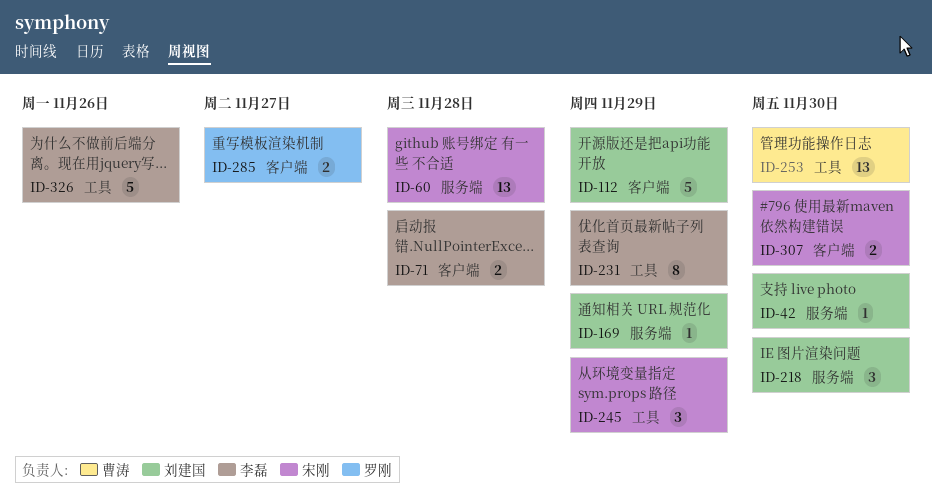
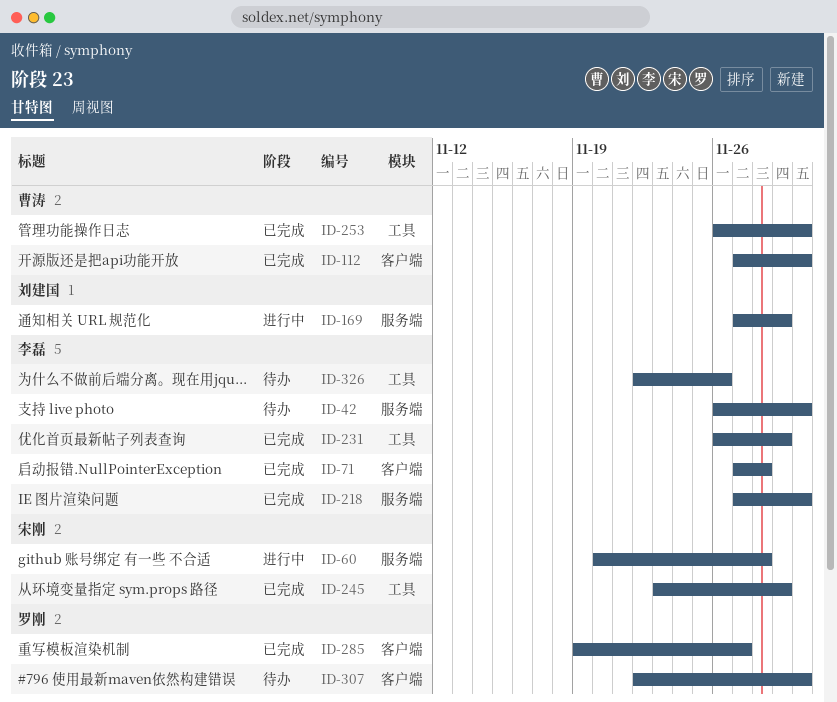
ID-42, owner: 刘建国 -> 李磊
ID-112, owner: 刘建国 -> 曹涛
ID-112, due: Nov 29 -> Nov 30
ID-218, owner: 刘建国 -> 李磊
ID-307, owner: 宋刚 -> 罗刚

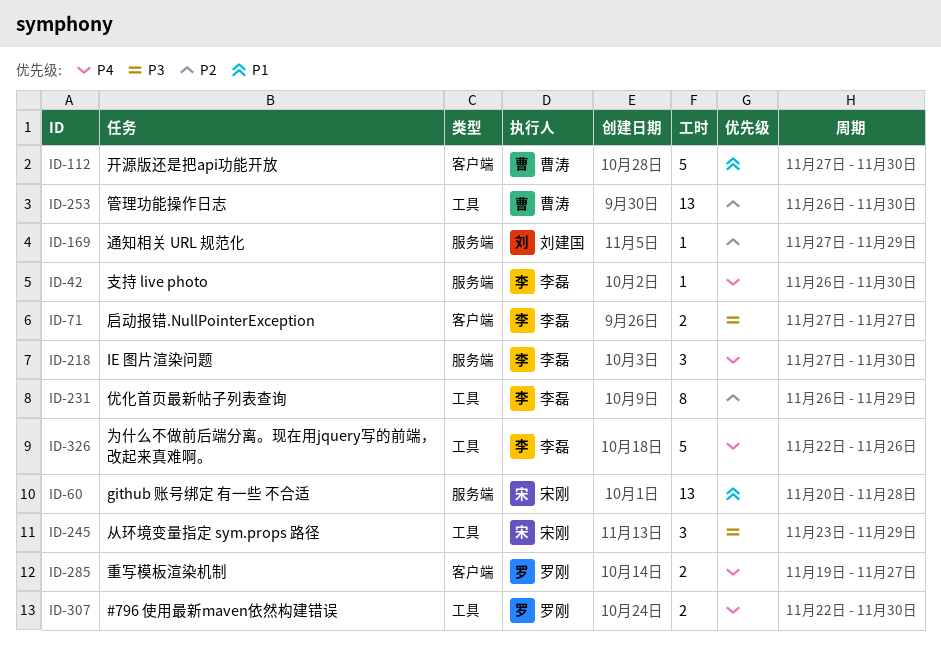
ID-71, due: Nov 28 -> Nov 27
ID-307, label: 客户端 -> 工具

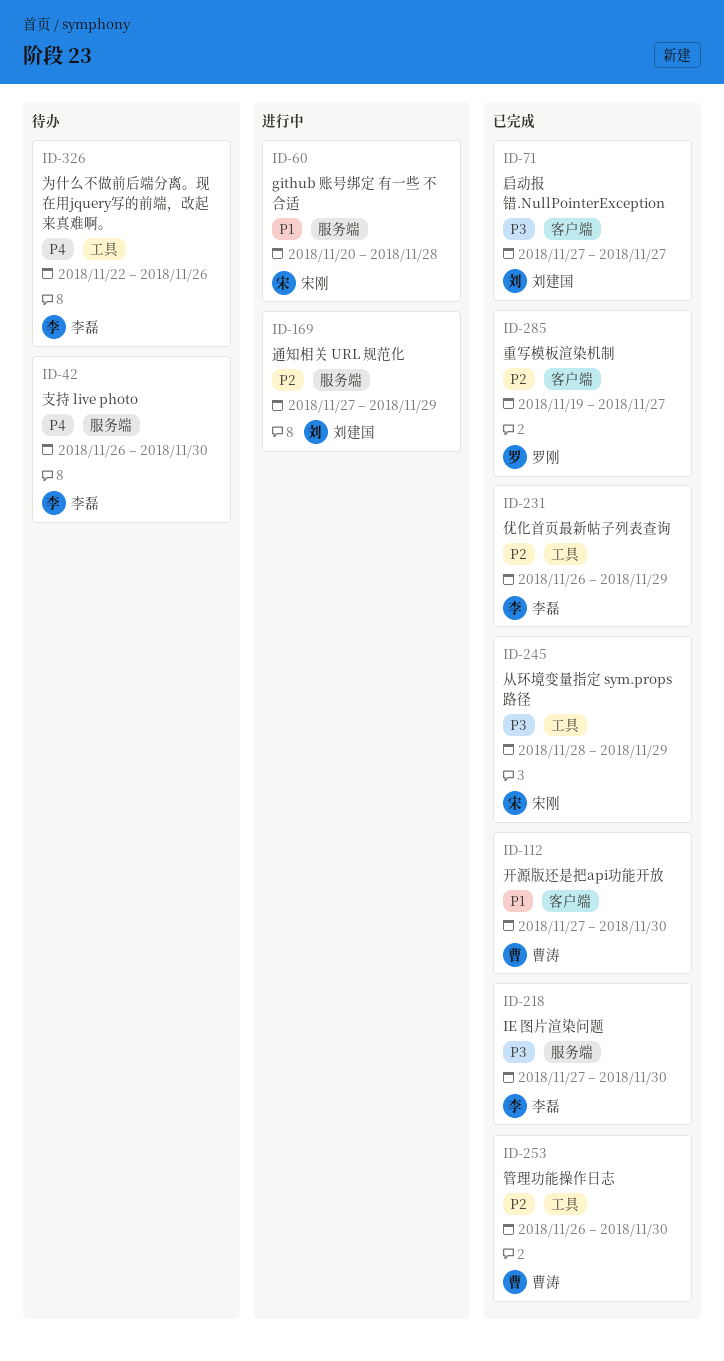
ID-71, owner: 李磊 -> 刘建国
ID-218, priority: P4 -> P3
ID-245, start: Nov 23 -> Nov 28
ID-285, priority: P4 -> P2
ID-307: present -> none

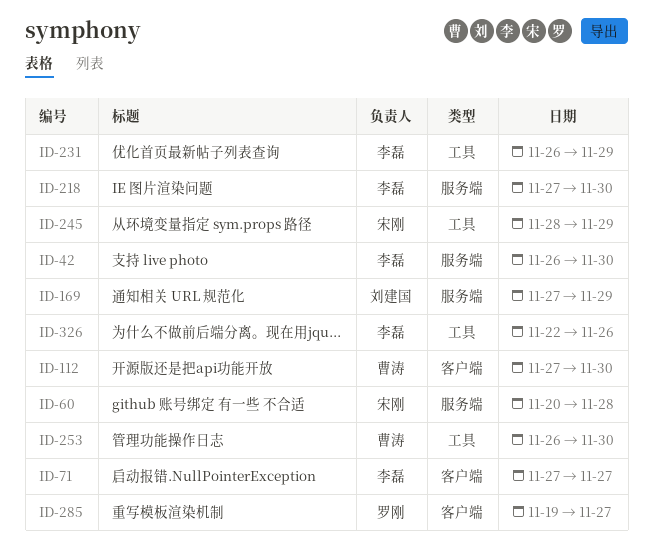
ID-71, owner: 刘建国 -> 李磊

